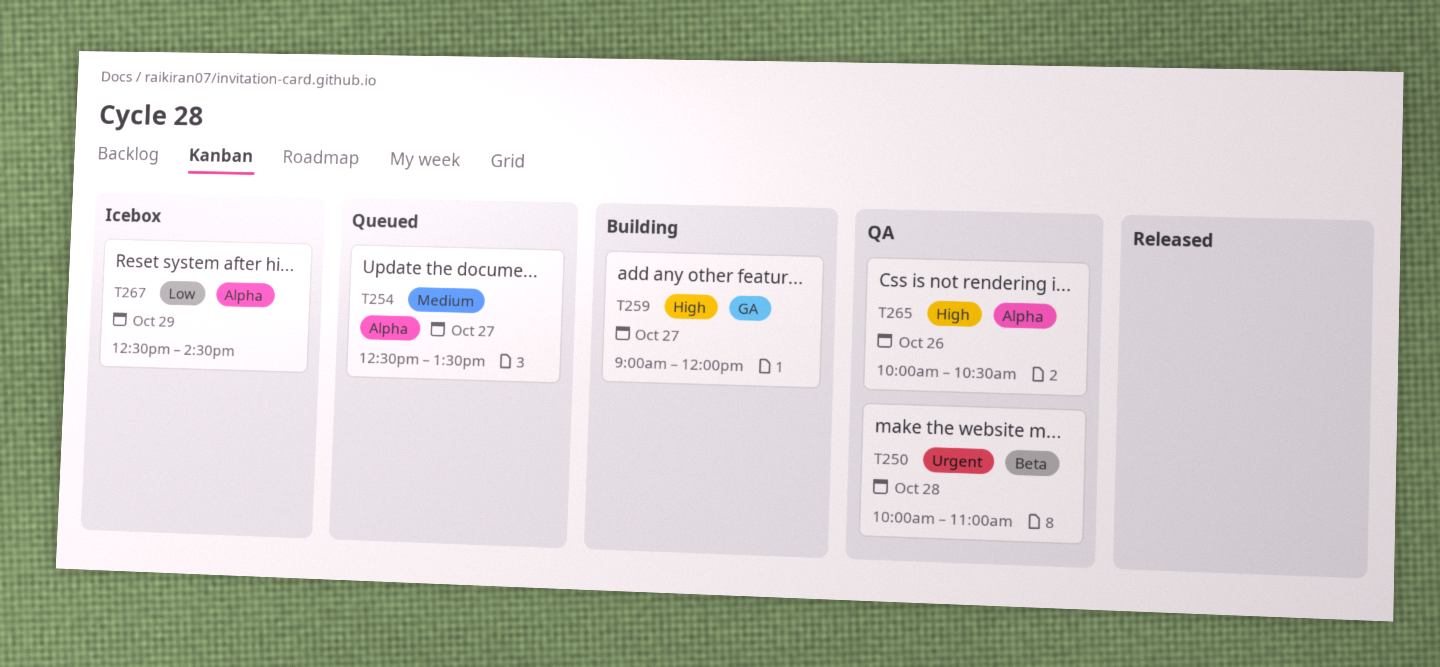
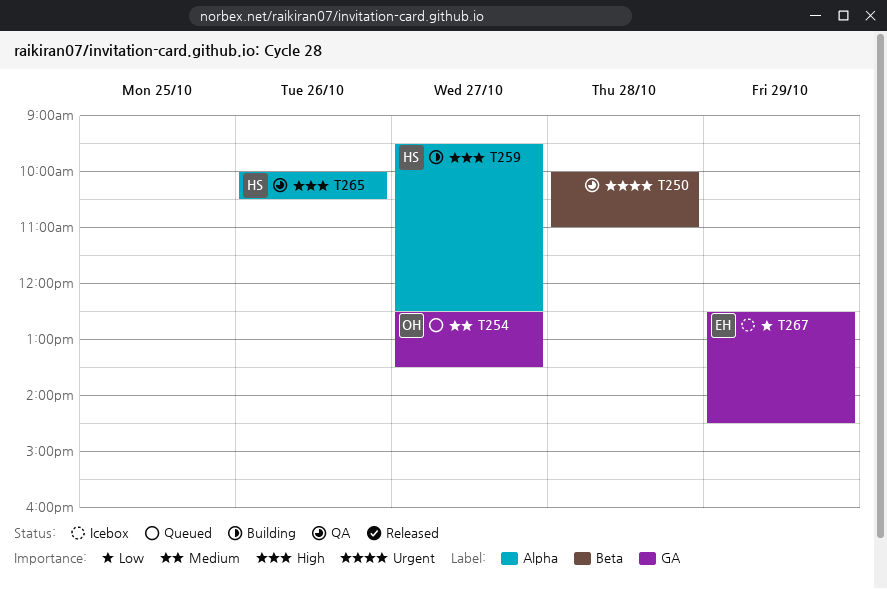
T254, label: Alpha -> GA
T259, label: GA -> Alpha
T259, begins: 09:00 -> 09:30
T259, ends: 12:00 -> 12:30
T267, label: Alpha -> GA

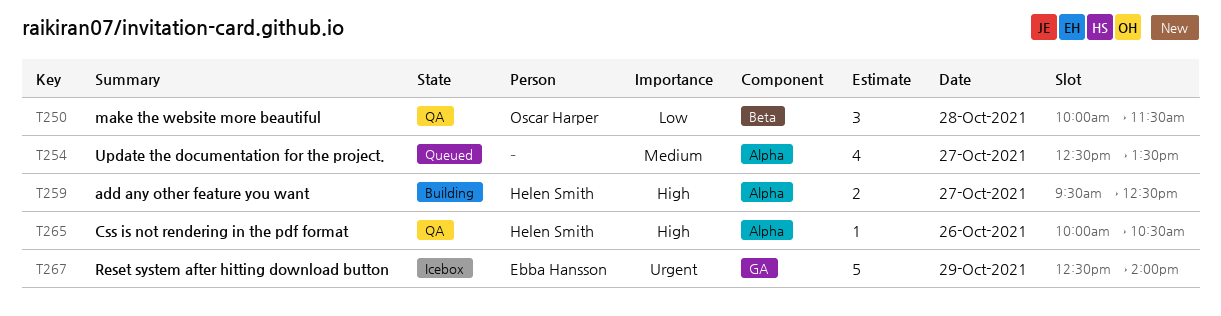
T250, owner: none -> Oscar Harper
T250, priority: Urgent -> Low
T250, ends: 11:00 -> 11:30
T254, owner: Oscar Harper -> none
T254, label: GA -> Alpha
T267, priority: Low -> Urgent
T267, ends: 14:30 -> 14:00

